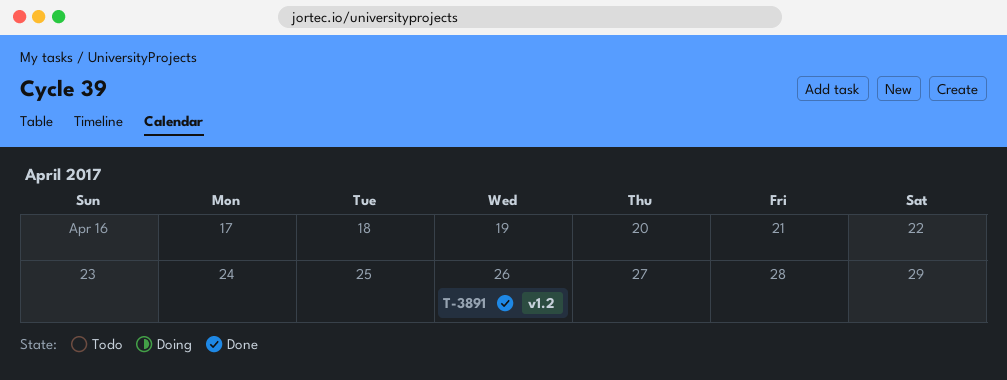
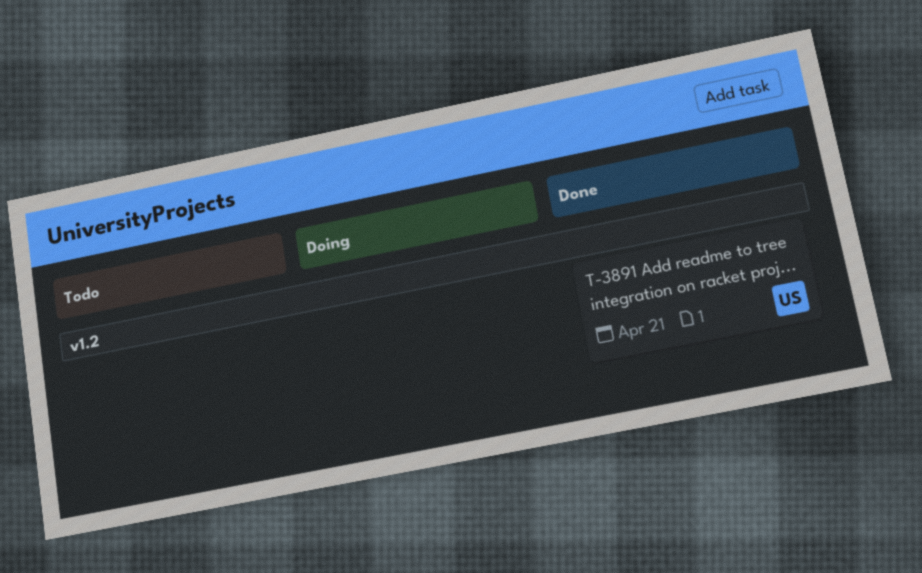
T-3891, due: Apr 26 -> Apr 21

